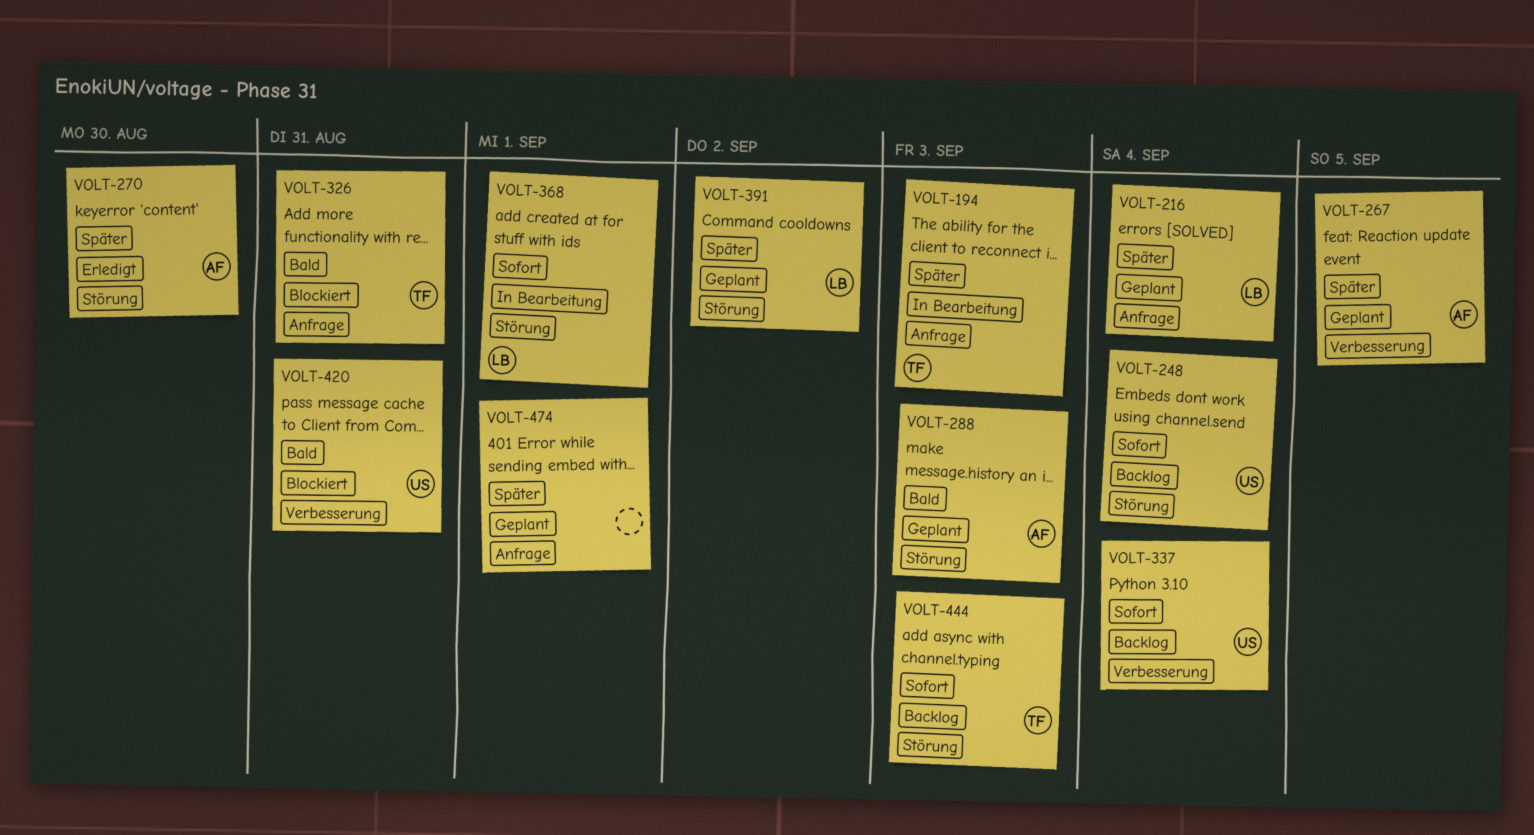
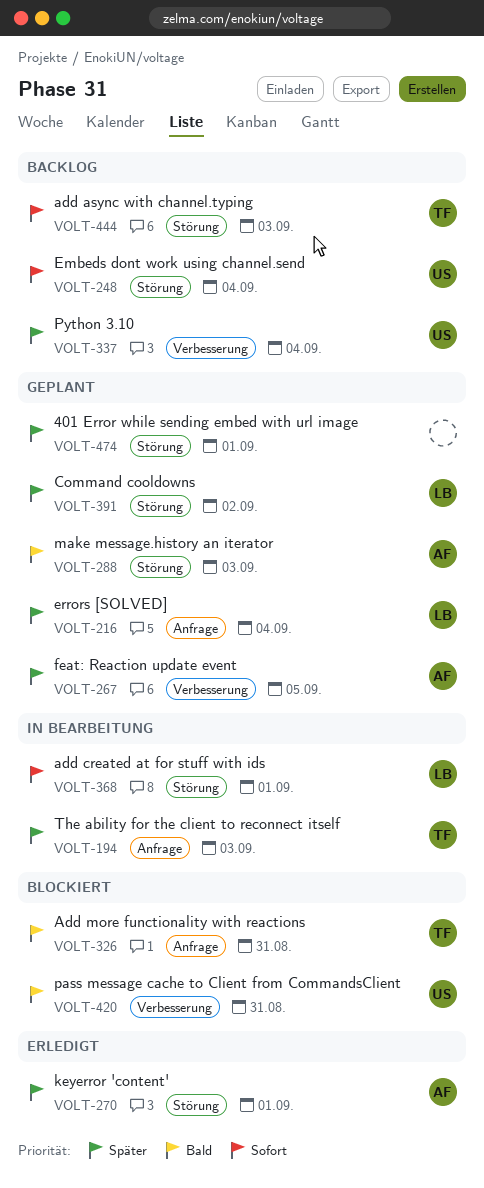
VOLT-270, due: Aug 30 -> Sep 1
VOLT-337, priority: Sofort -> Später
VOLT-474, label: Anfrage -> Störung

